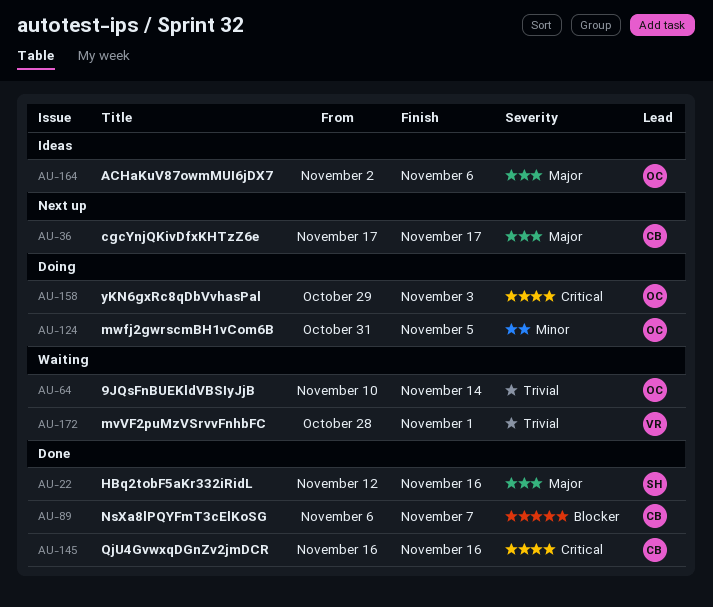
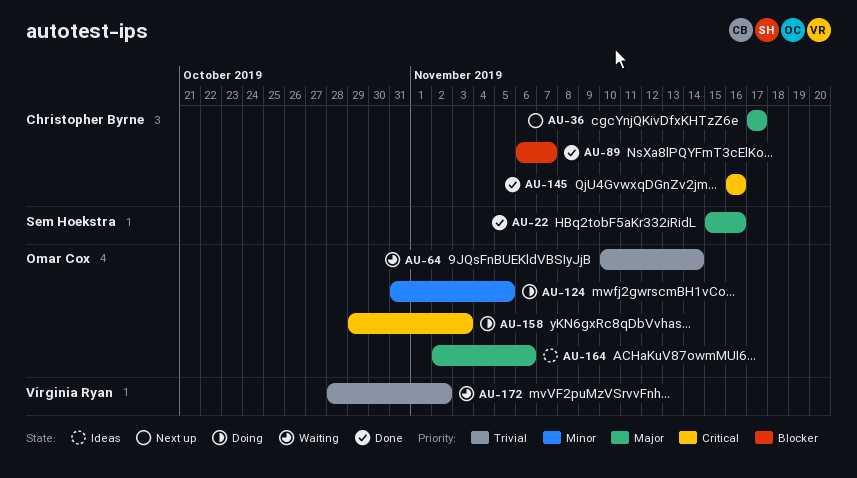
AU-22, start: Nov 12 -> Nov 15
AU-172, due: Nov 1 -> Nov 2

